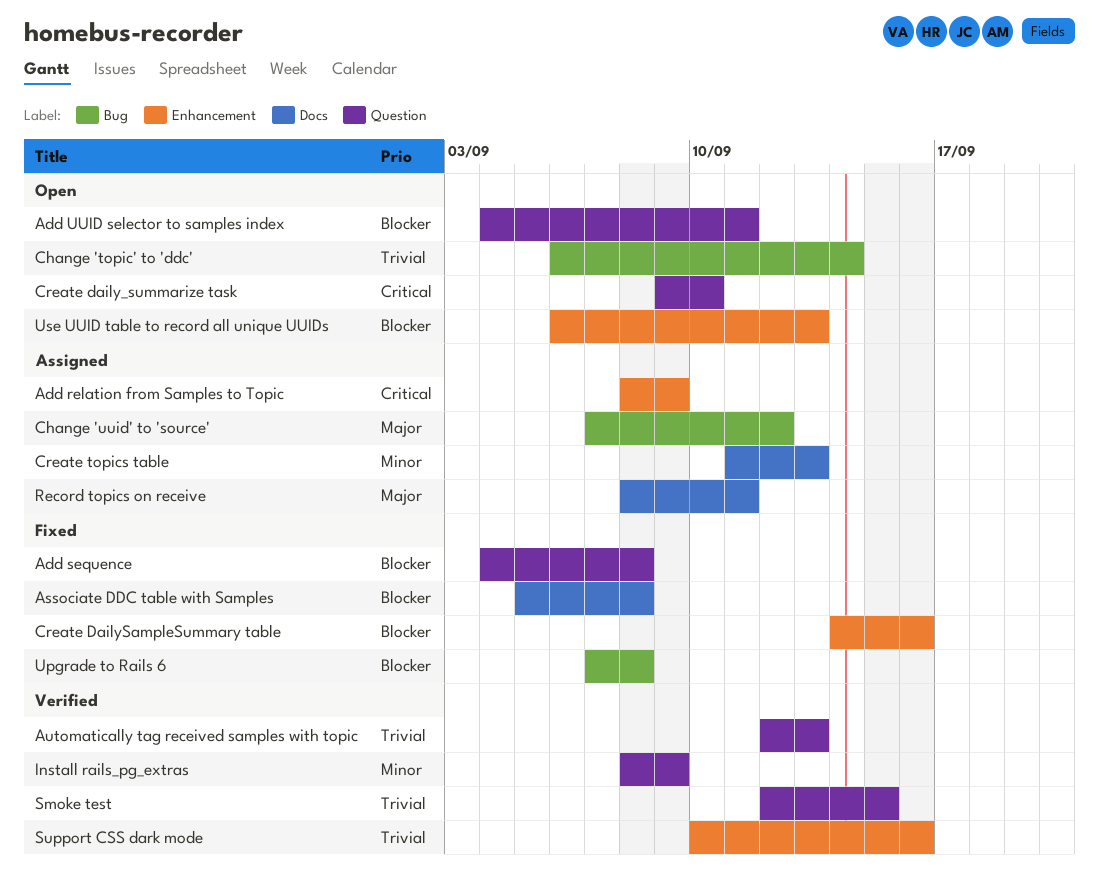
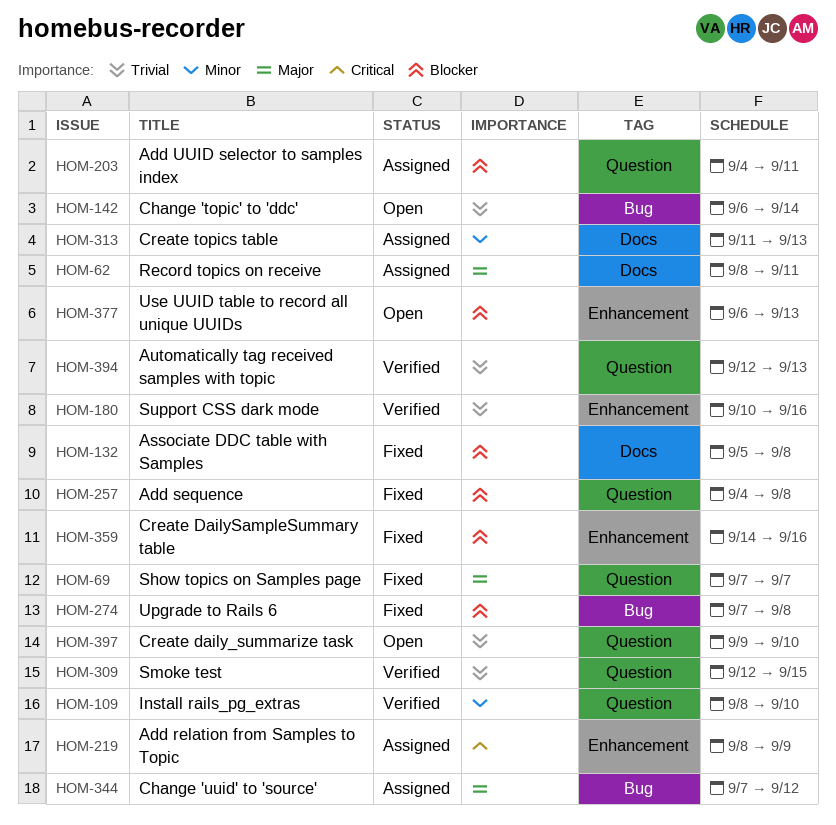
Add UUID selector to samples index, status: Open -> Assigned
Create daily_summarize task, priority: Critical -> Trivial
Install rails_pg_extras, due: Sep 9 -> Sep 10
Show topics on Samples page: none -> present

